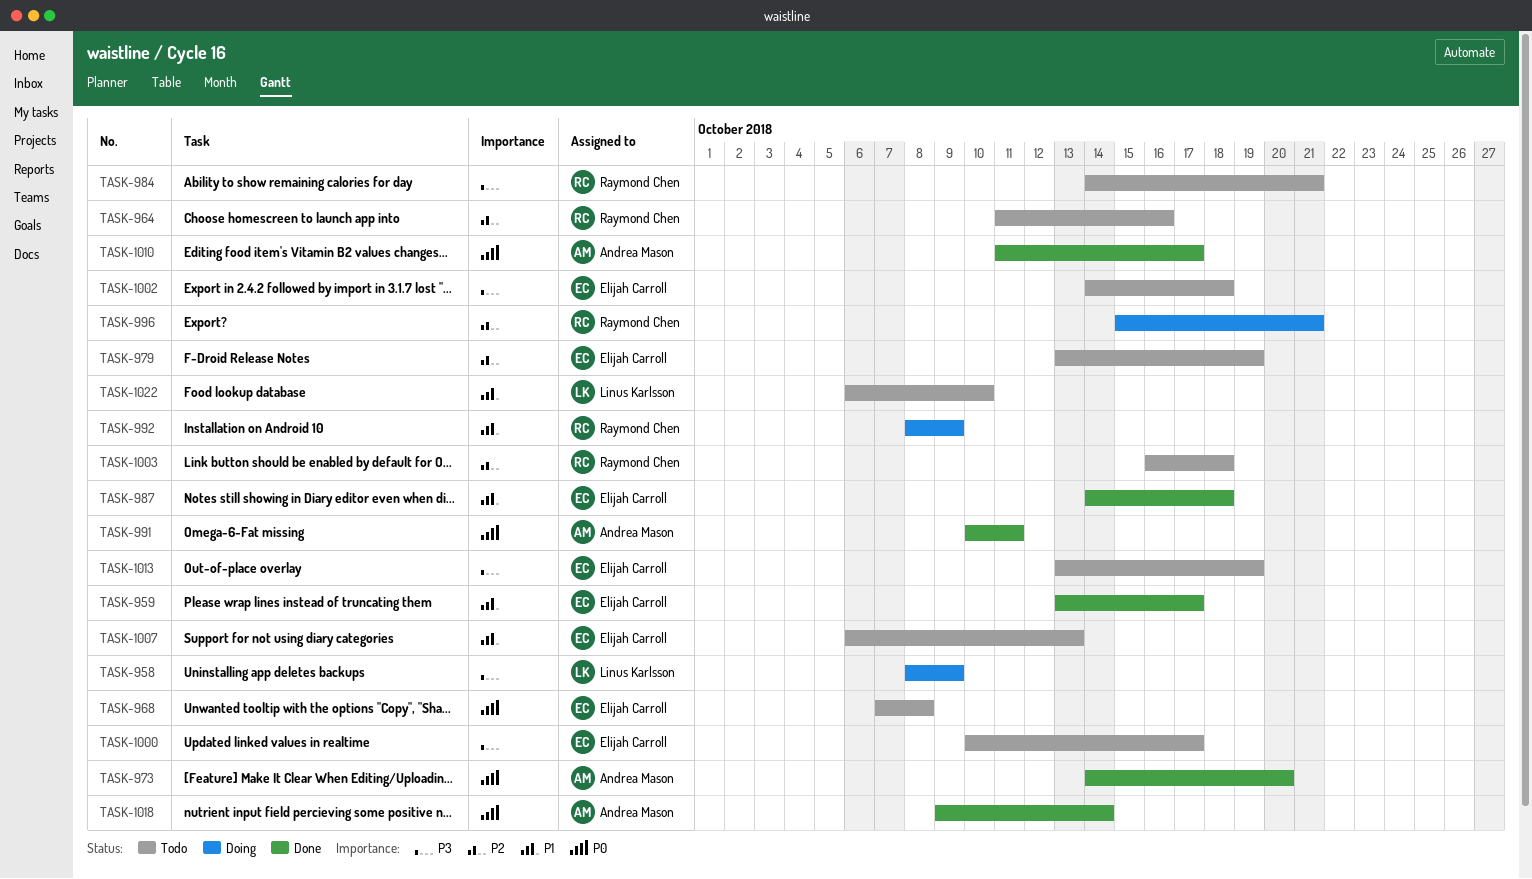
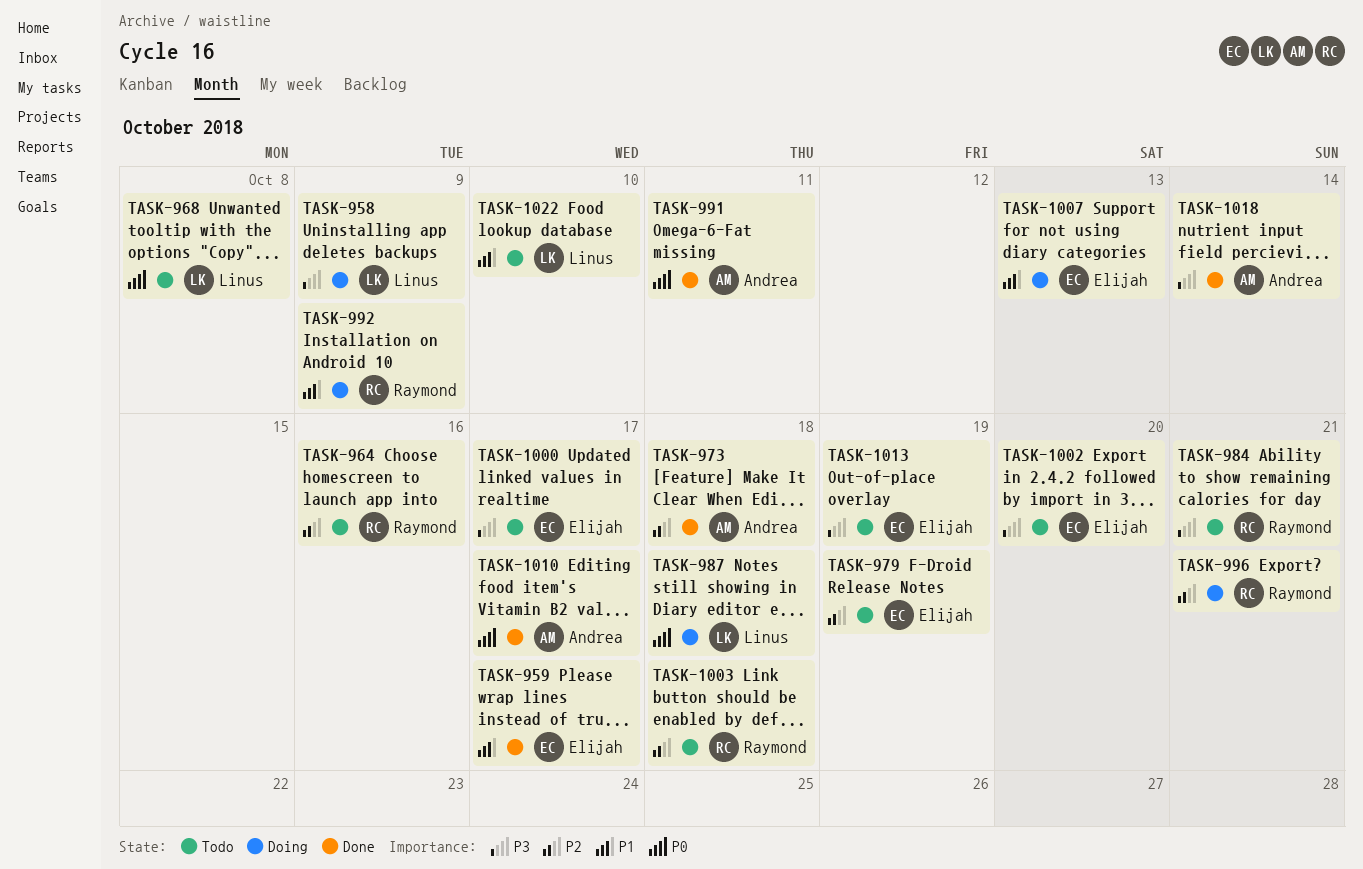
TASK-968, owner: Elijah Carroll -> Linus Karlsson
TASK-973, priority: P0 -> P2
TASK-973, due: Oct 20 -> Oct 18
TASK-987, status: Done -> Doing
TASK-987, owner: Elijah Carroll -> Linus Karlsson
TASK-987, priority: P1 -> P0
TASK-1002, due: Oct 18 -> Oct 20
TASK-1007, status: Todo -> Doing
TASK-1018, priority: P0 -> P3

